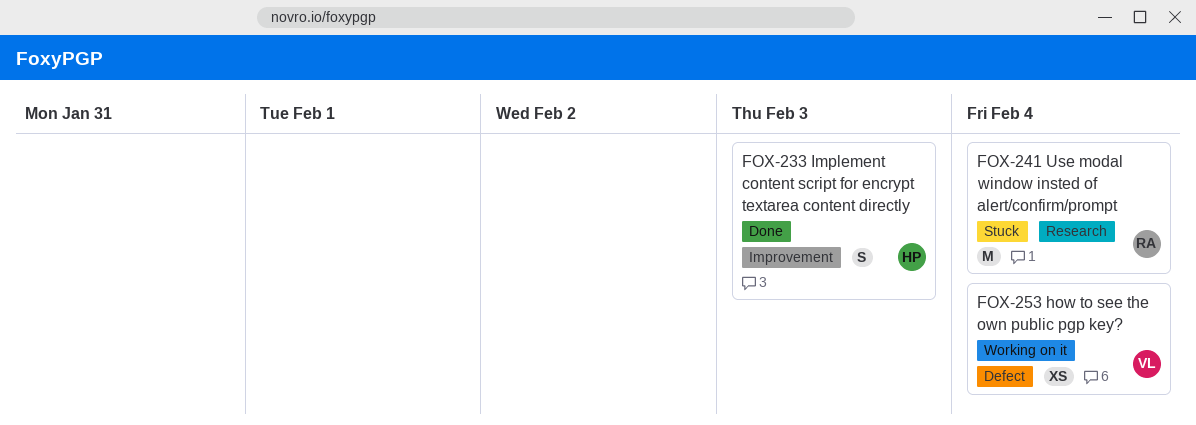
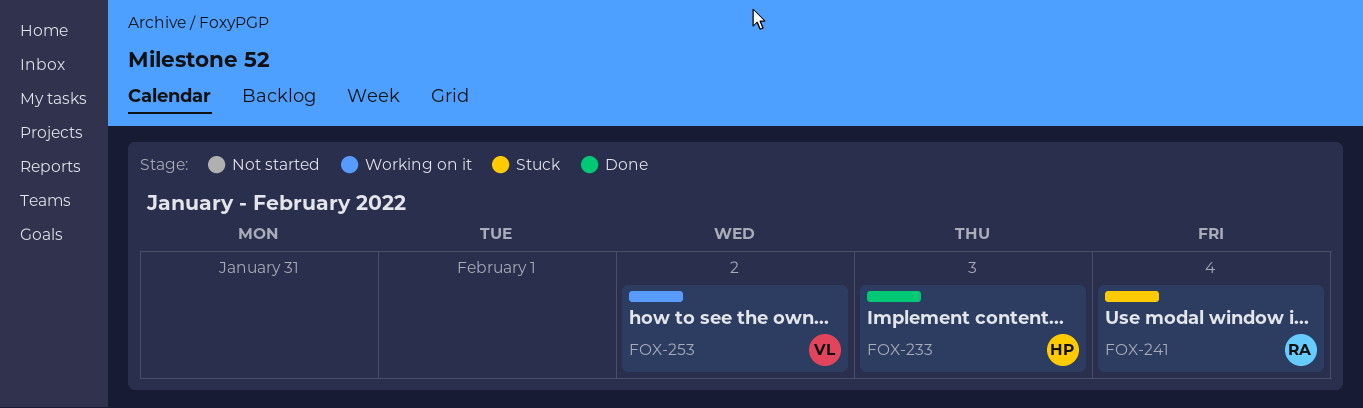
FOX-253, due: Feb 4 -> Feb 2

